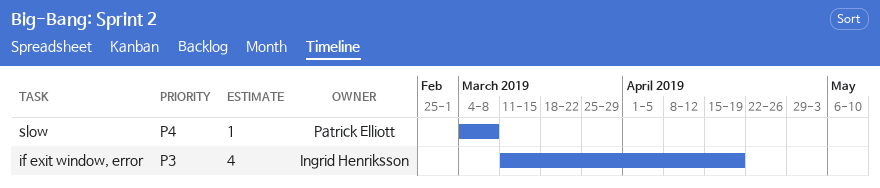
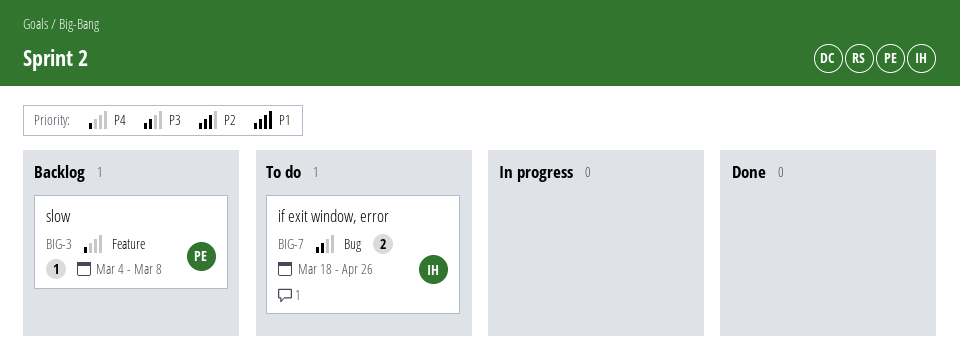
if exit window, error, estimate: 4 -> 2
if exit window, error, start: Mar 11 -> Mar 18
if exit window, error, due: Apr 19 -> Apr 26

